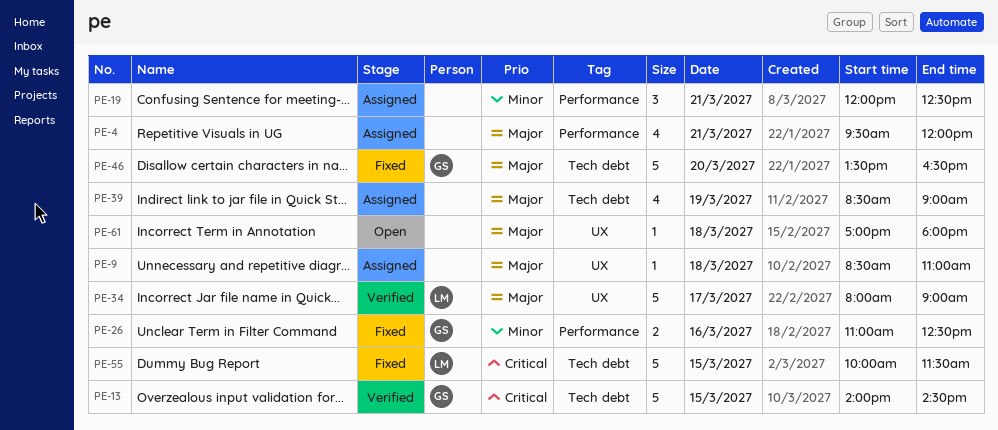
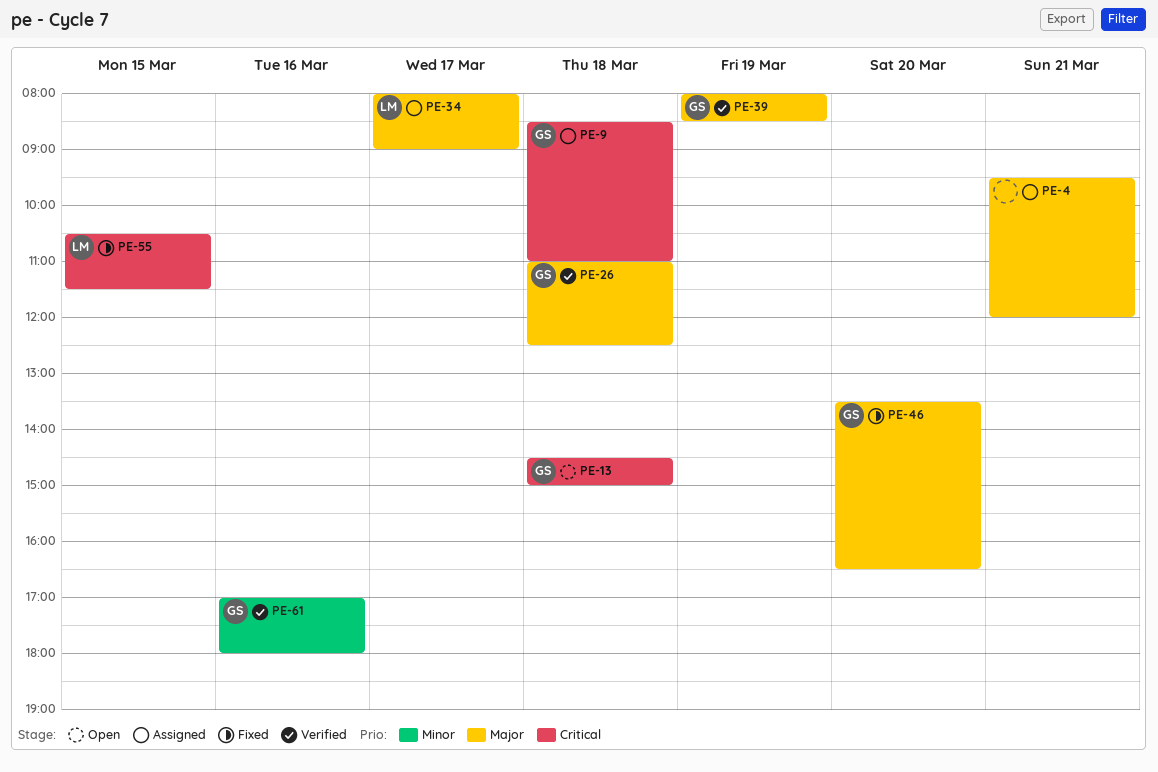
PE-9, owner: none -> GS
PE-9, priority: Major -> Critical
PE-13, status: Verified -> Open
PE-13, day: Mar 15 -> Mar 18
PE-13, begins: 14:00 -> 14:30
PE-13, ends: 14:30 -> 15:00
PE-19: present -> none
PE-26, status: Fixed -> Verified
PE-26, priority: Minor -> Major
PE-26, day: Mar 16 -> Mar 18
PE-34, status: Verified -> Assigned
PE-39, status: Assigned -> Verified
PE-39, owner: none -> GS
PE-39, begins: 08:30 -> 08:00
PE-39, ends: 09:00 -> 08:30
PE-55, begins: 10:00 -> 10:30
PE-61, status: Open -> Verified
PE-61, owner: none -> GS
PE-61, priority: Major -> Minor
PE-61, day: Mar 18 -> Mar 16

